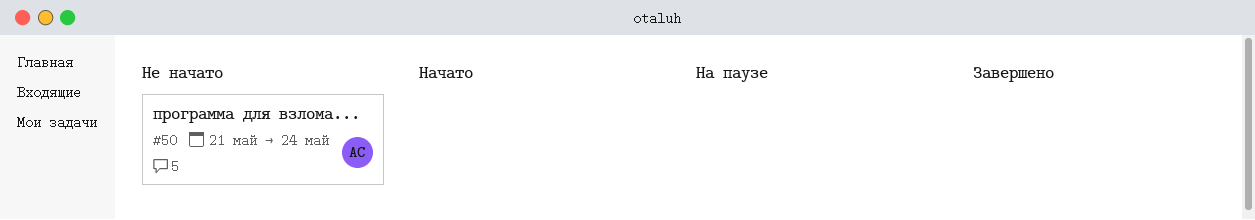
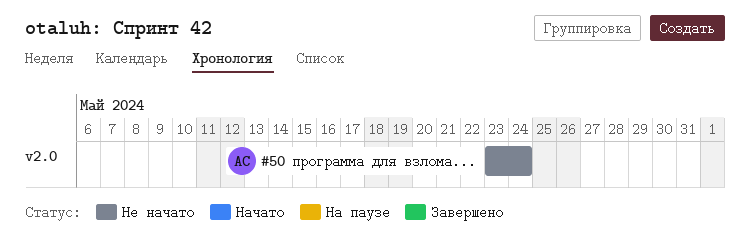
#50, start: May 21 -> May 23

